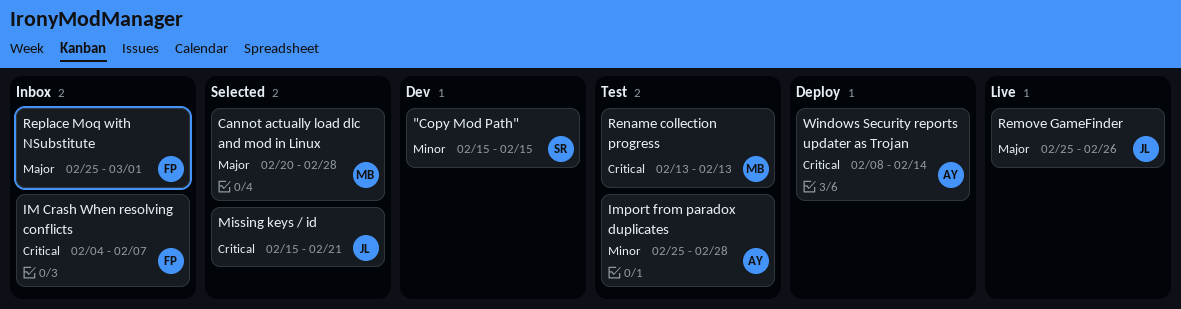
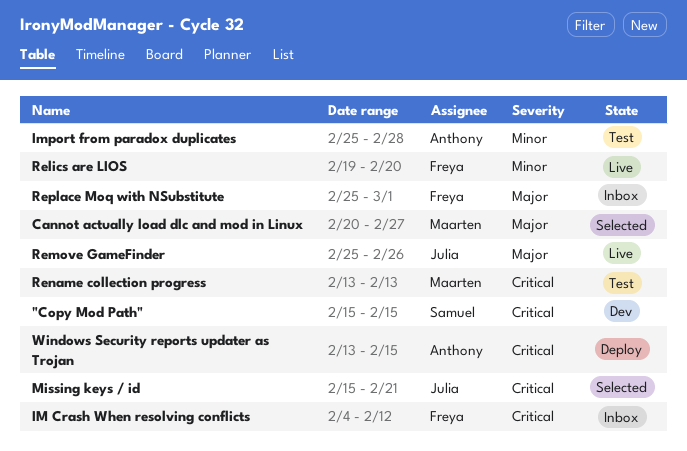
"Copy Mod Path", priority: Minor -> Critical
Cannot actually load dlc and mod in Linux, due: Feb 28 -> Feb 27
IM Crash When resolving conflicts, due: Feb 7 -> Feb 12
Relics are LIOS: none -> present
Windows Security reports updater as Trojan, start: Feb 8 -> Feb 13
Windows Security reports updater as Trojan, due: Feb 14 -> Feb 15

